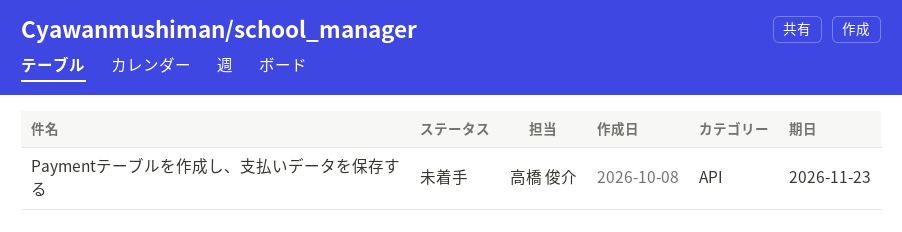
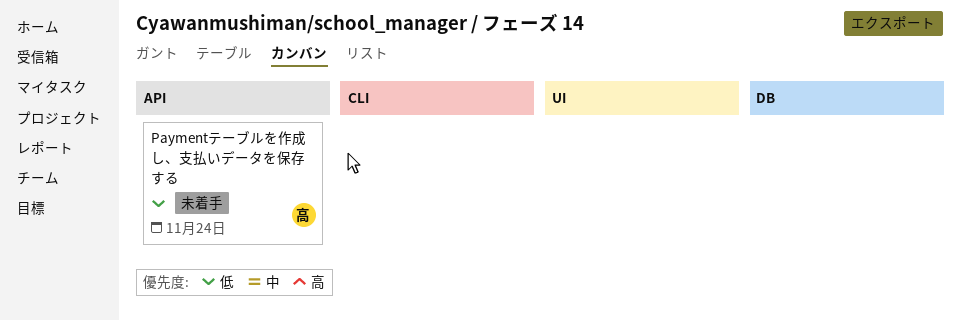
Paymentテーブルを作成し、支払いデータを保存する, due: Nov 23 -> Nov 24

